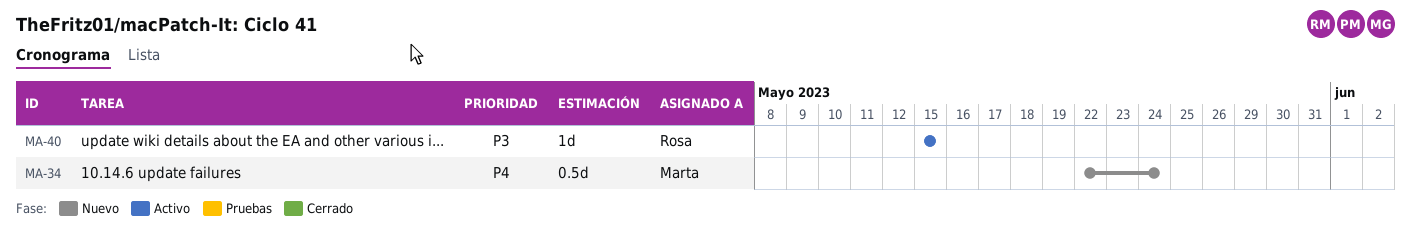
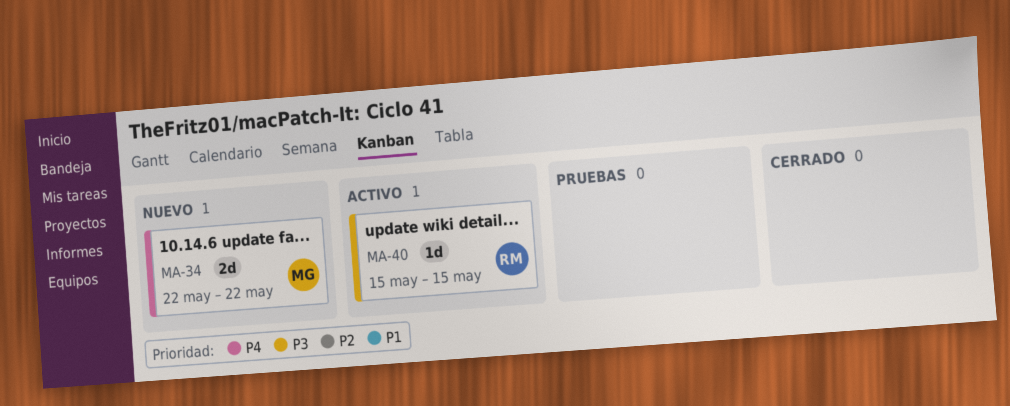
MA-34, estimate: 0.5d -> 2d
MA-34, due: May 24 -> May 22

